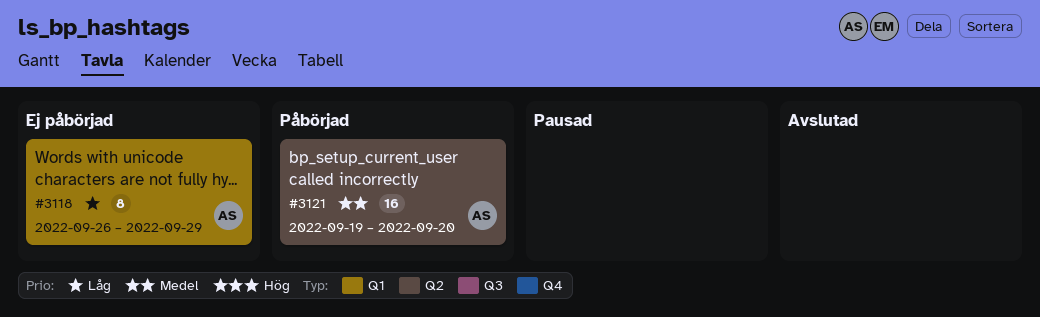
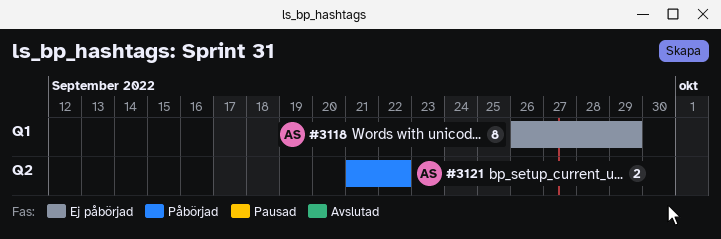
#3121, estimate: 16 -> 2
#3121, start: Sep 19 -> Sep 21
#3121, due: Sep 20 -> Sep 22

